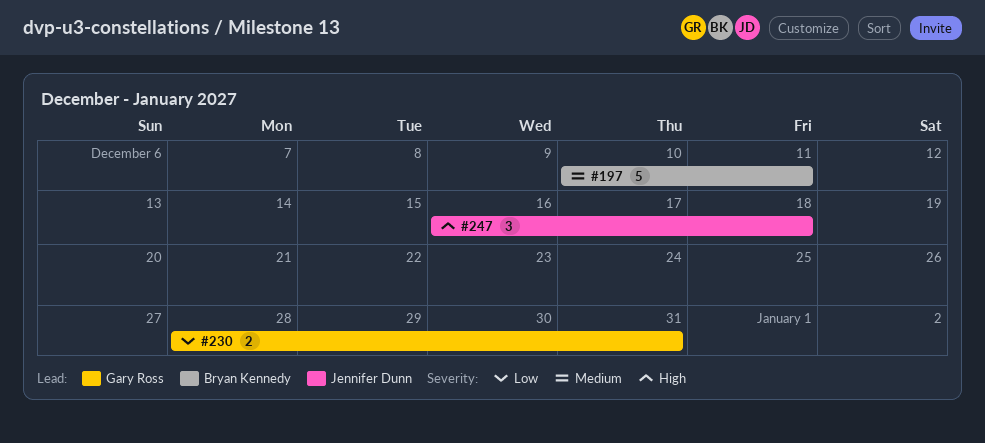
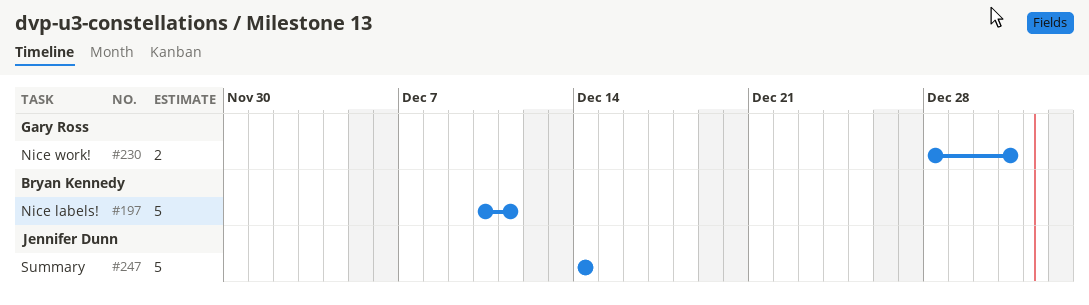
#247, estimate: 3 -> 5
#247, start: Dec 16 -> Dec 14
#247, due: Dec 18 -> Dec 14

